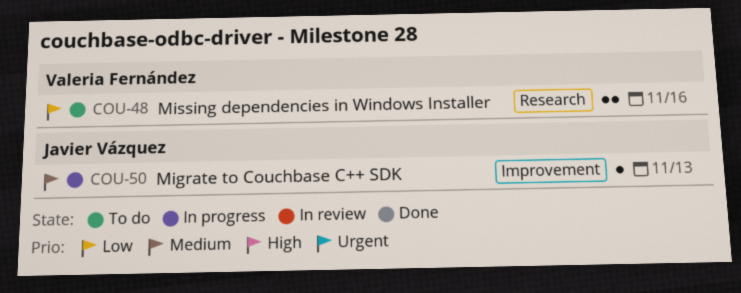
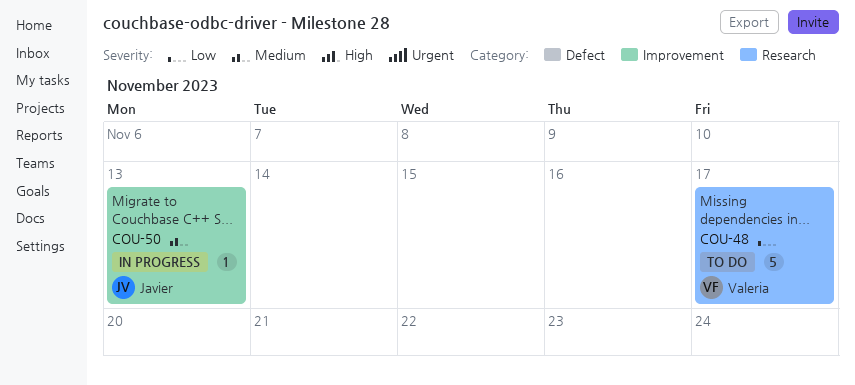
COU-48, estimate: 2 -> 5
COU-48, due: Nov 16 -> Nov 17

